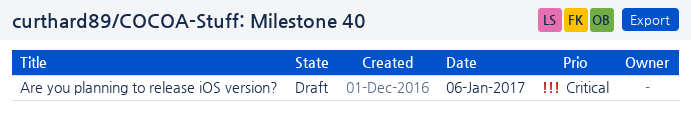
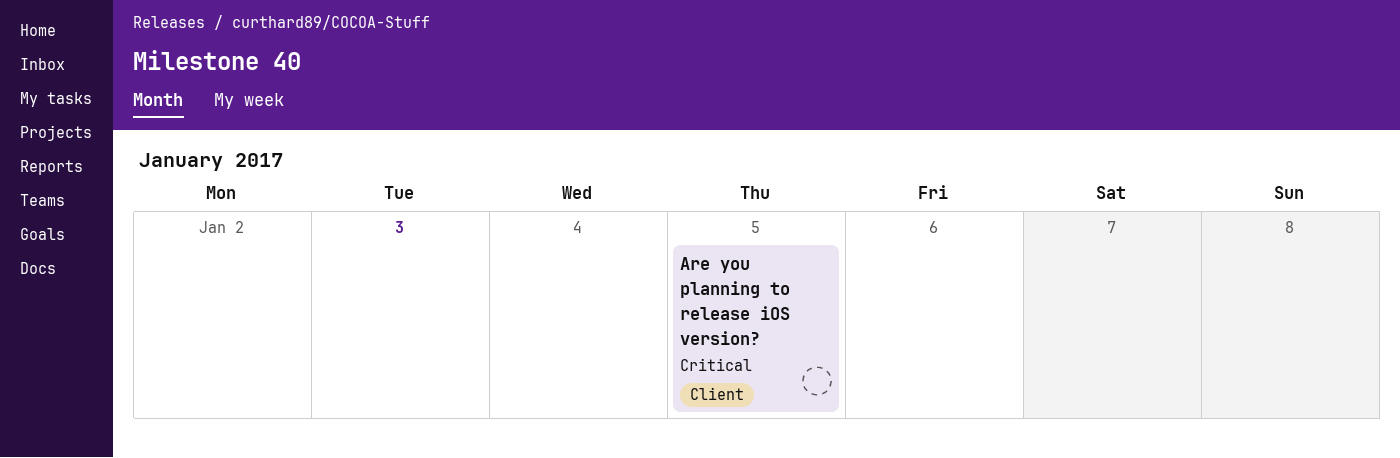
Are you planning to release iOS version?, day: Jan 6 -> Jan 5

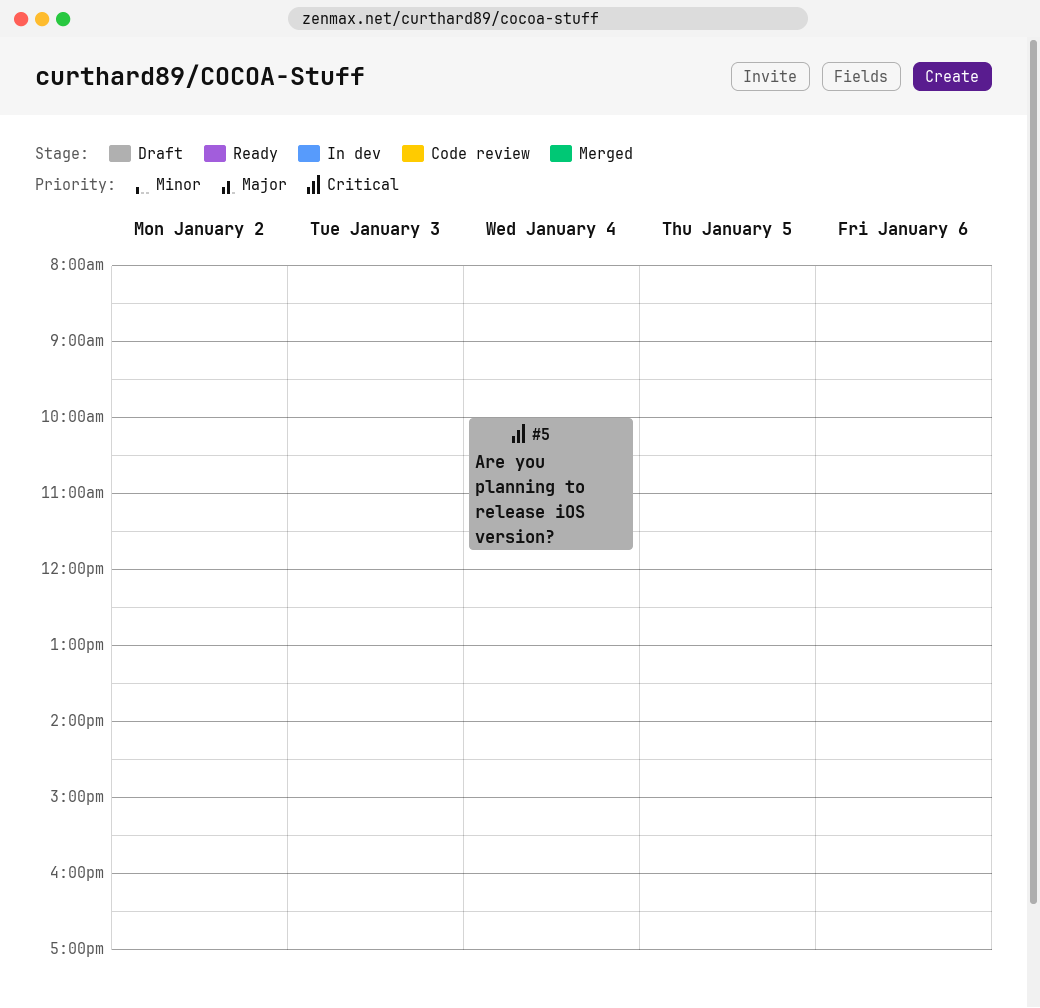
Are you planning to release iOS version?, day: Jan 5 -> Jan 4

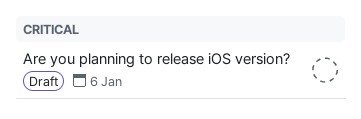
Are you planning to release iOS version?, day: Jan 4 -> Jan 6

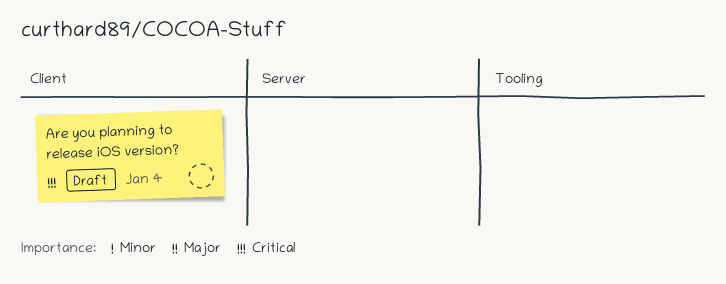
Are you planning to release iOS version?, day: Jan 6 -> Jan 4

